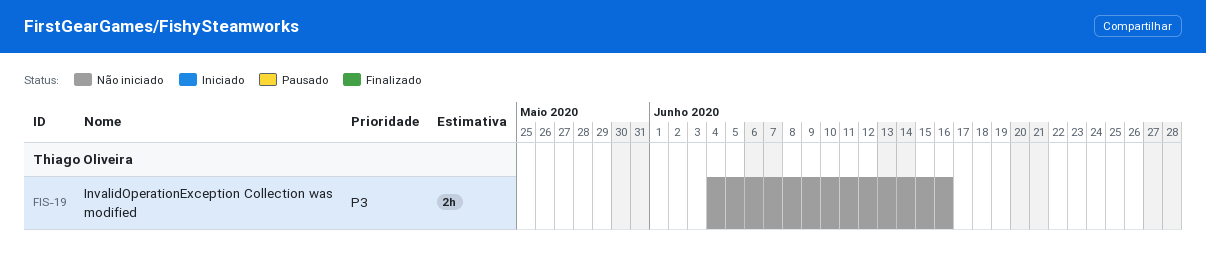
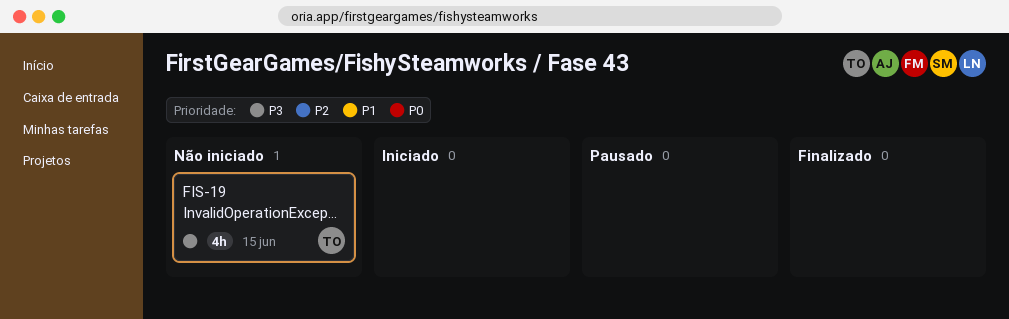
FIS-19, estimate: 2h -> 4h
FIS-19, due: Jun 16 -> Jun 15

